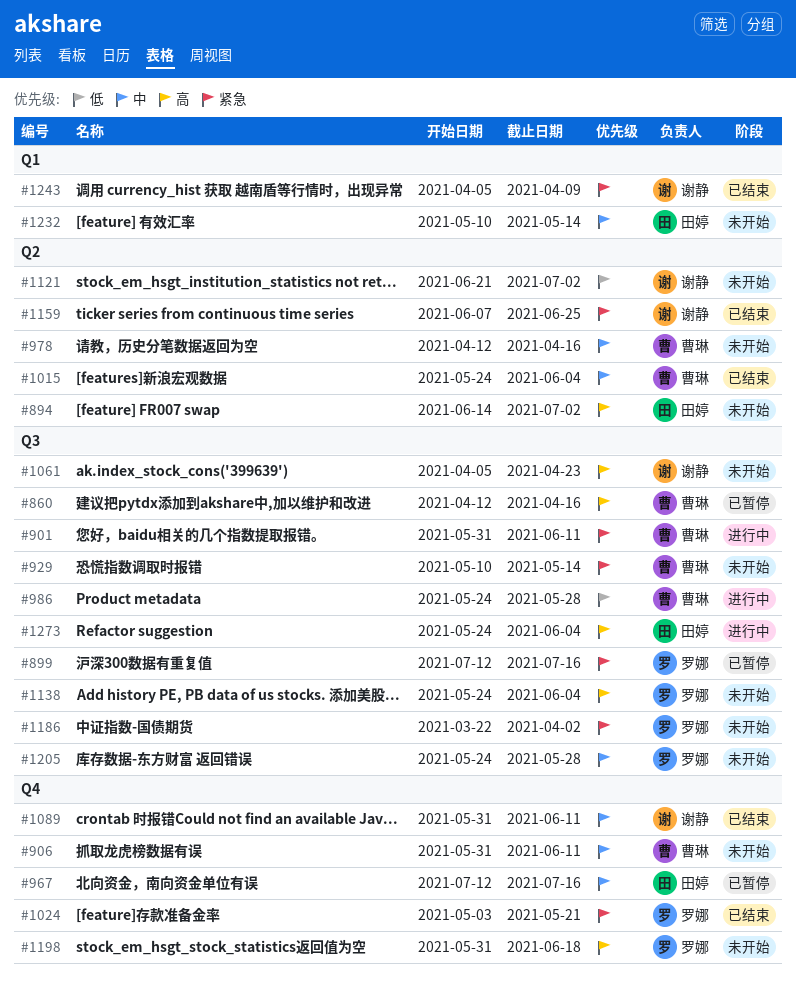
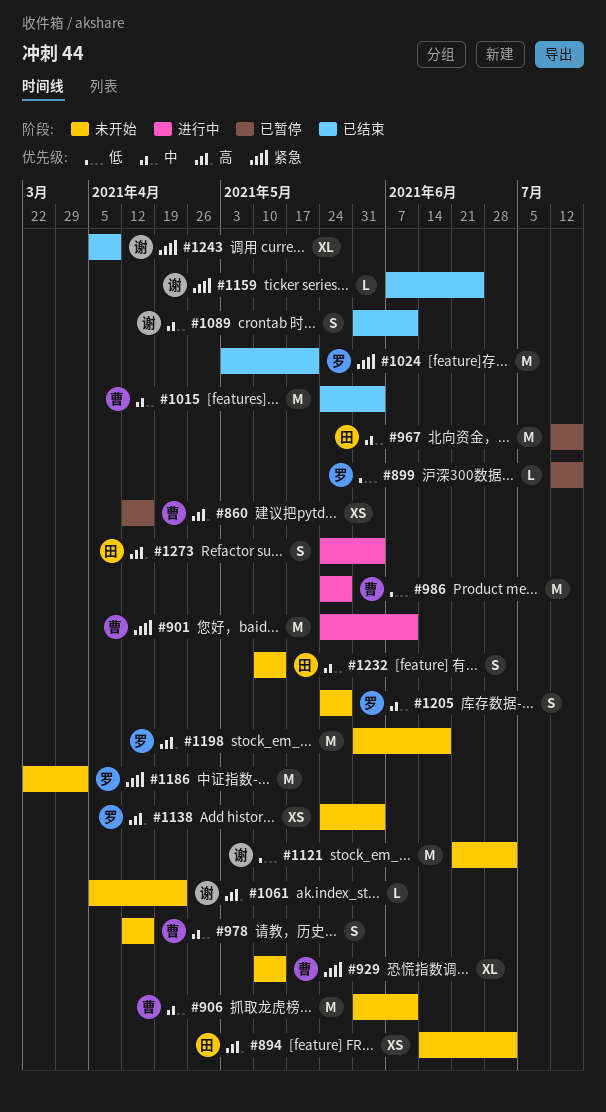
#899, priority: 紧急 -> 低
#901, start: May 31 -> May 24

